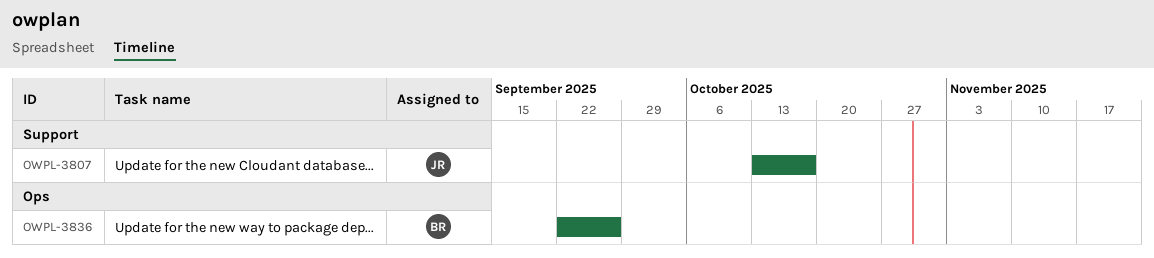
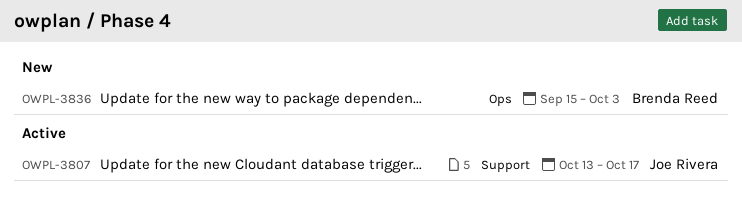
OWPL-3836, start: Sep 22 -> Sep 15
OWPL-3836, due: Sep 26 -> Oct 3

